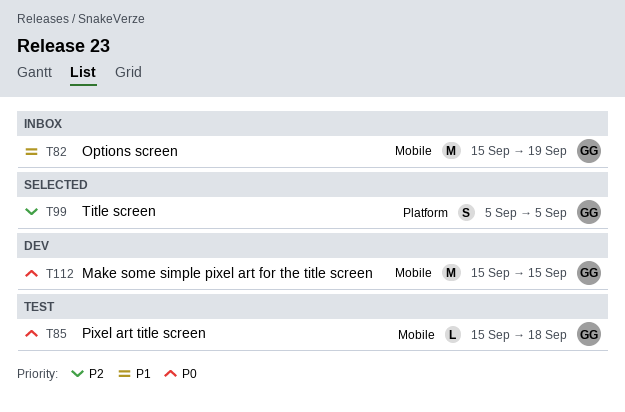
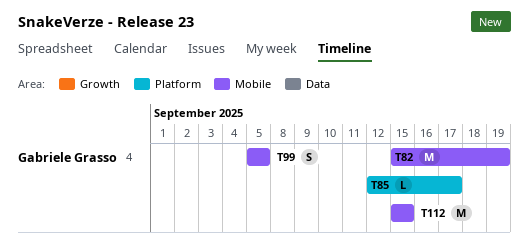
T85, label: Mobile -> Platform
T85, start: Sep 15 -> Sep 12
T85, due: Sep 18 -> Sep 17
T99, label: Platform -> Mobile

